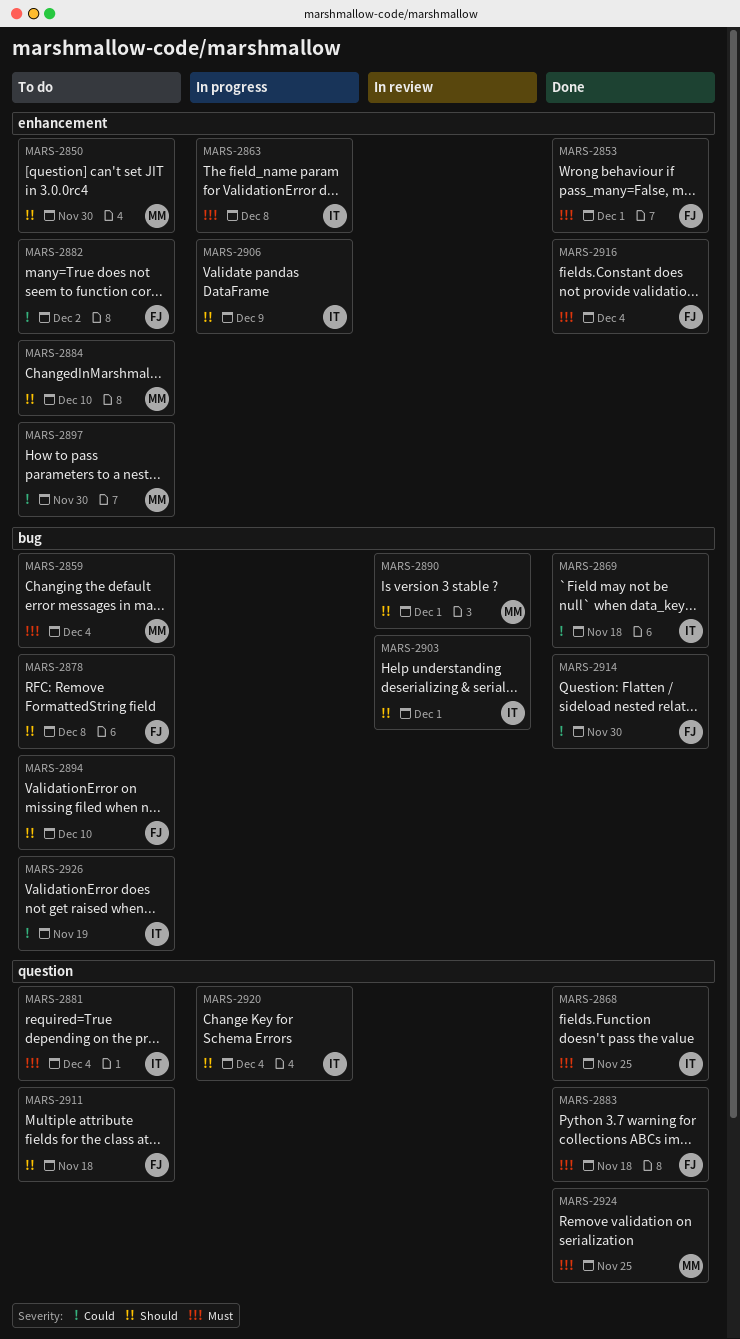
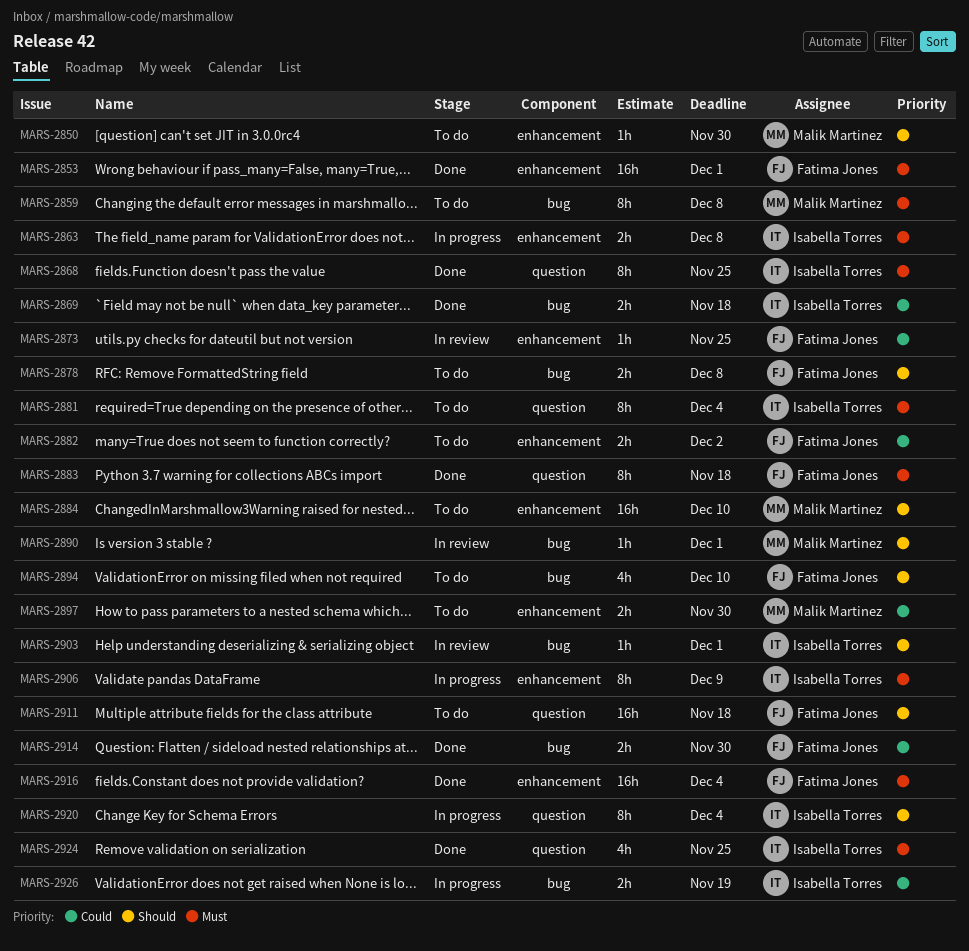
MARS-2859, due: Dec 4 -> Dec 8
MARS-2873: none -> present
MARS-2906, priority: Should -> Must
MARS-2924, owner: Malik Martinez -> Isabella Torres
MARS-2926, status: To do -> In progress

